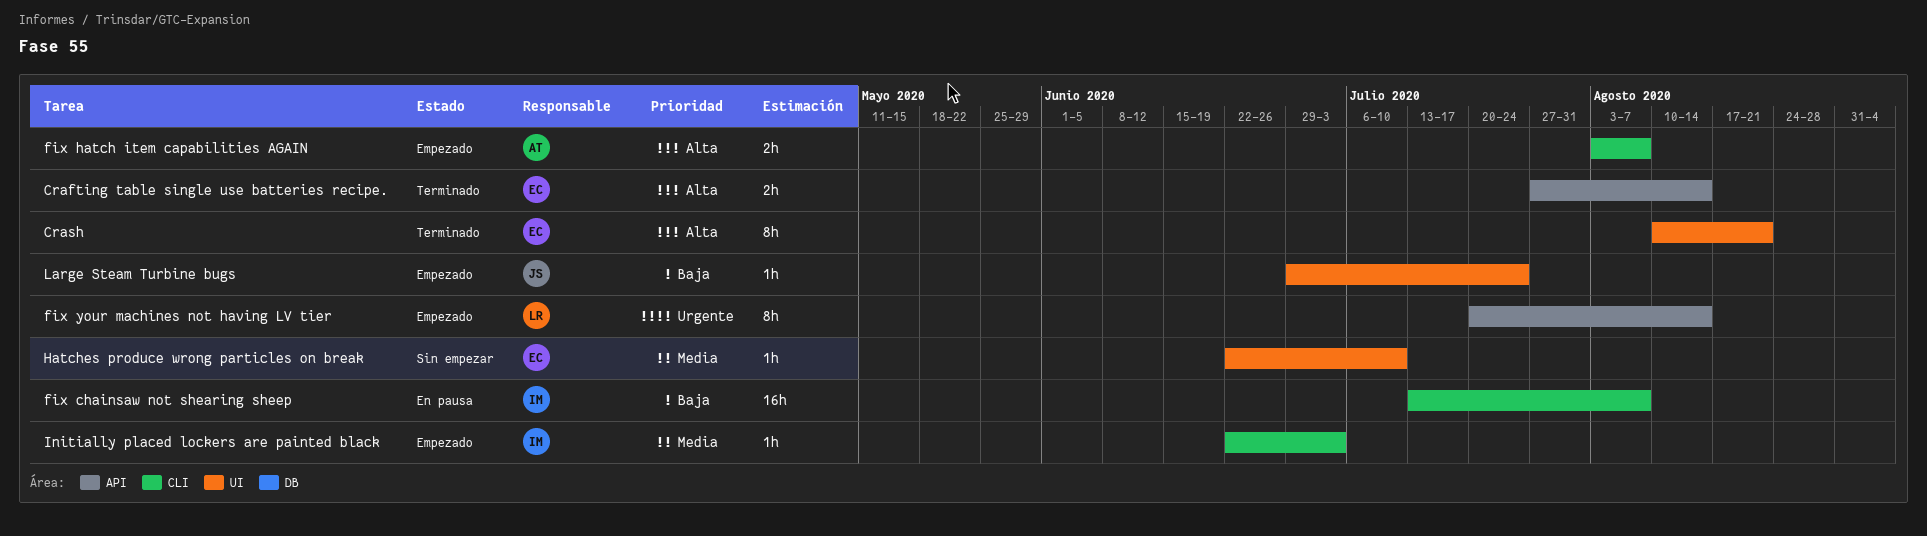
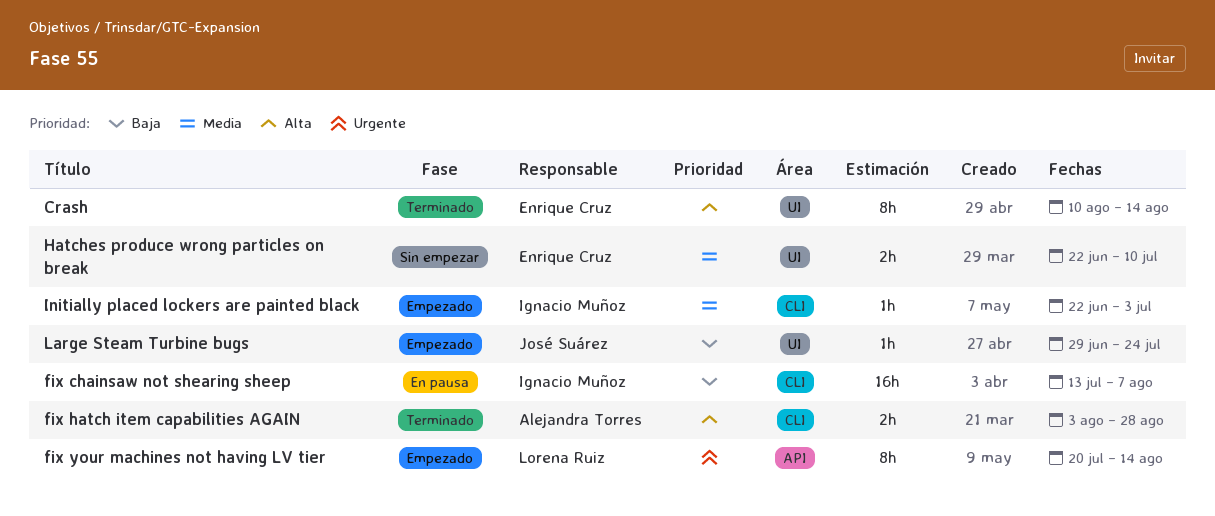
Crafting table single use batteries recipe.: present -> none
Crash, due: Aug 21 -> Aug 14
fix hatch item capabilities AGAIN, status: Empezado -> Terminado
fix hatch item capabilities AGAIN, due: Aug 7 -> Aug 28
Hatches produce wrong particles on break, estimate: 1h -> 2h

